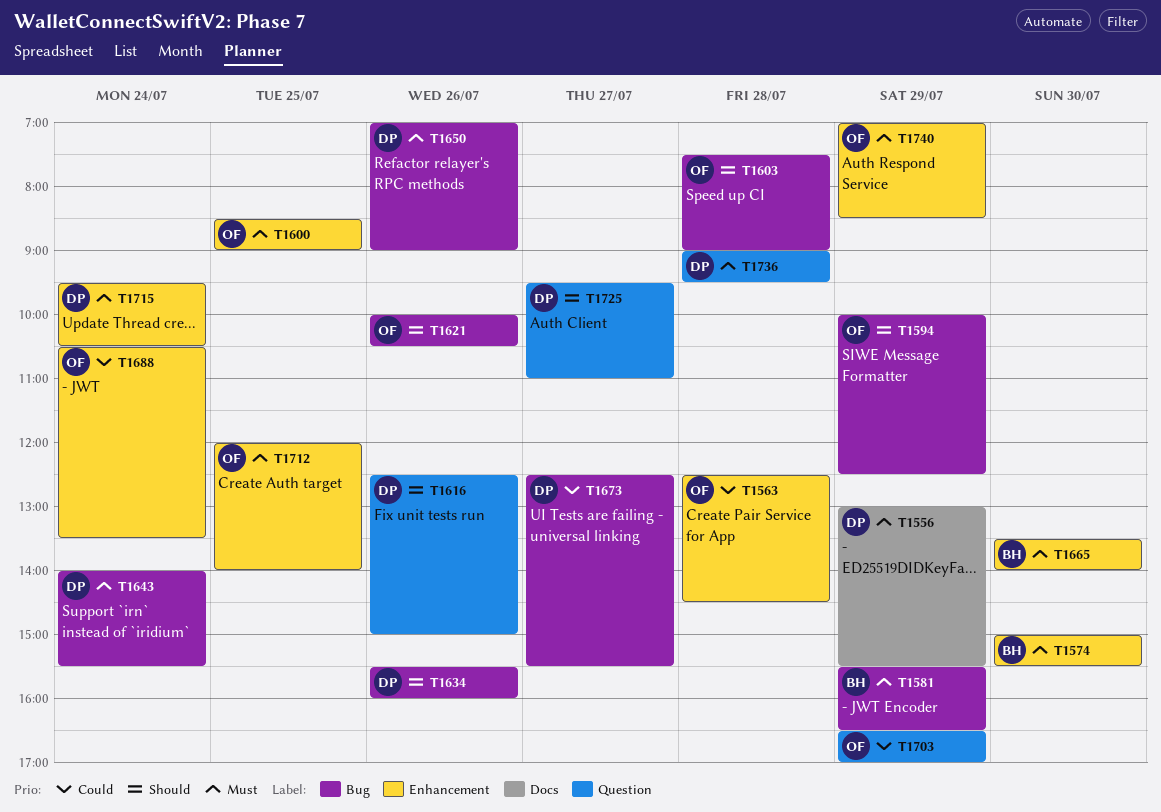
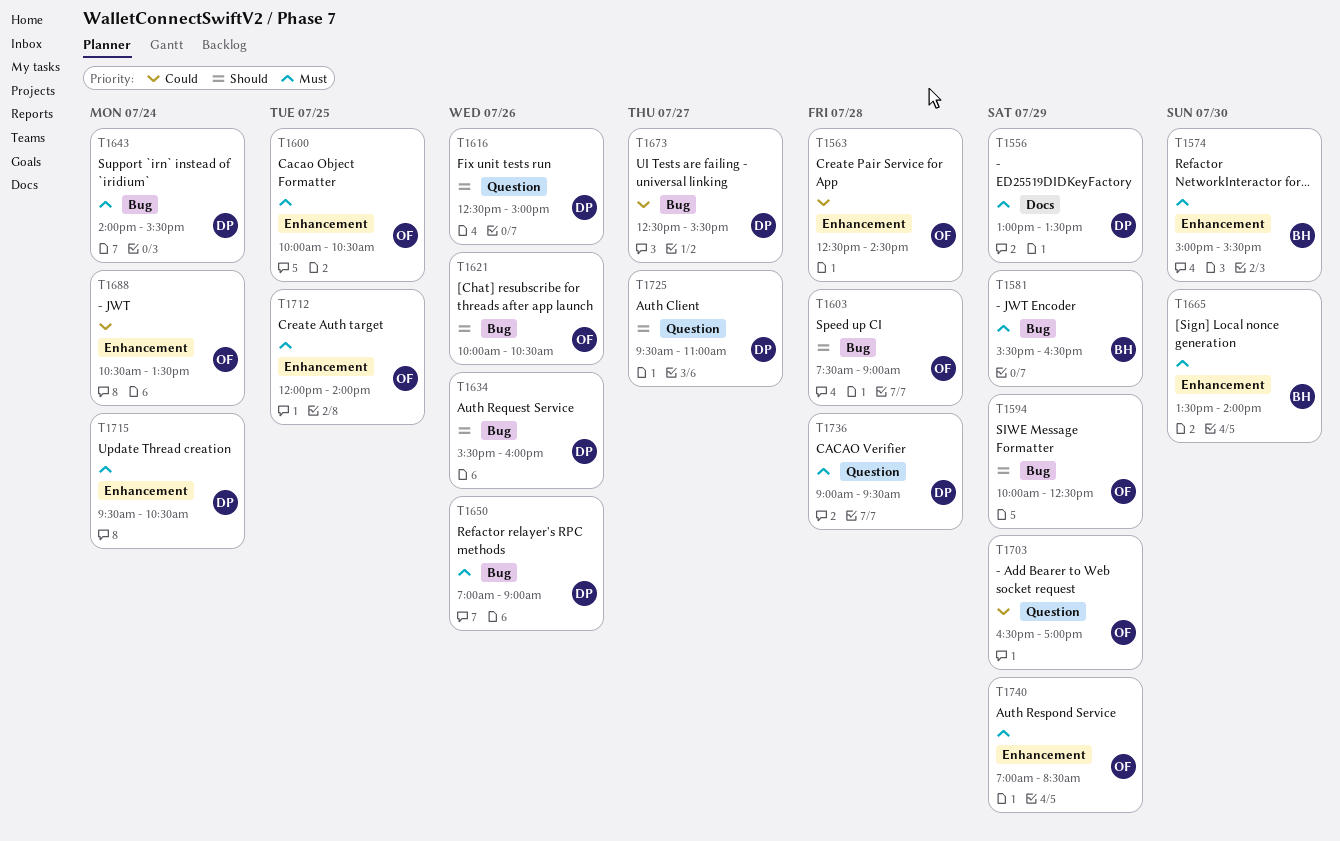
T1556, ends: 15:30 -> 13:30
T1600, begins: 08:30 -> 10:00
T1600, ends: 09:00 -> 10:30

